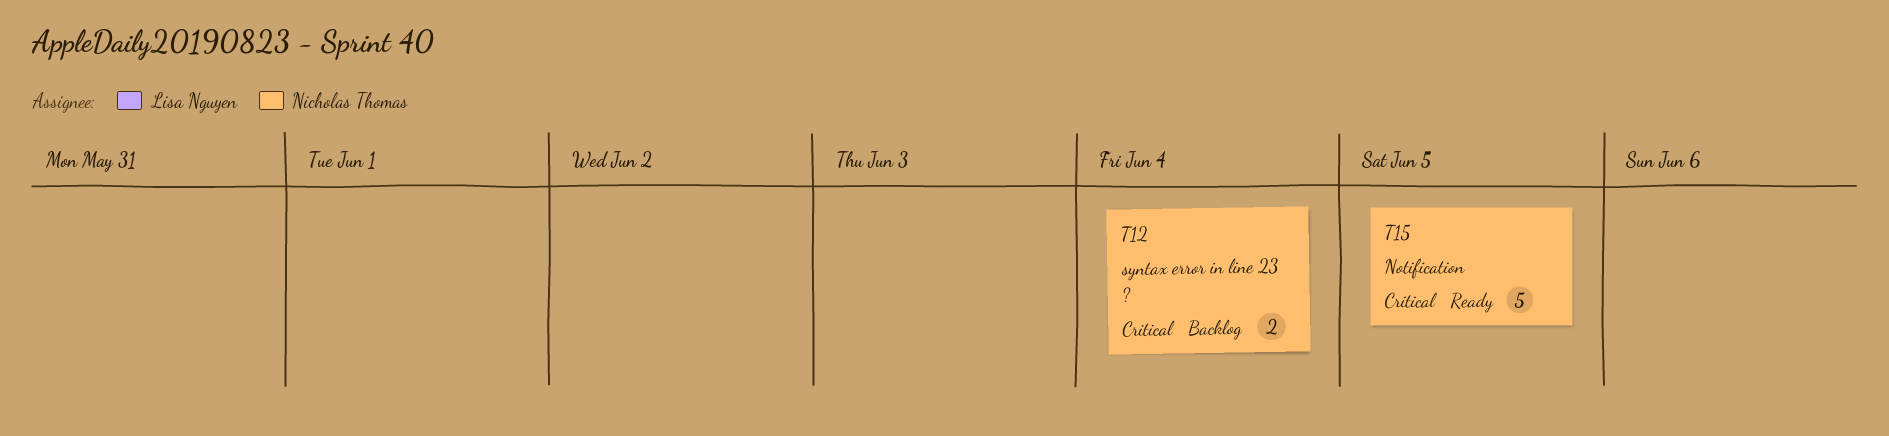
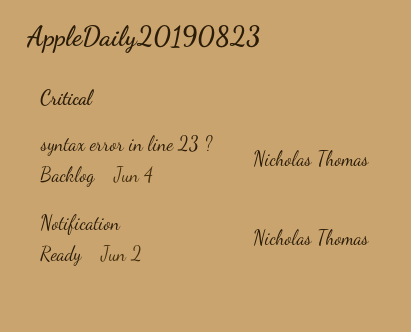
Notification, due: Jun 5 -> Jun 2

